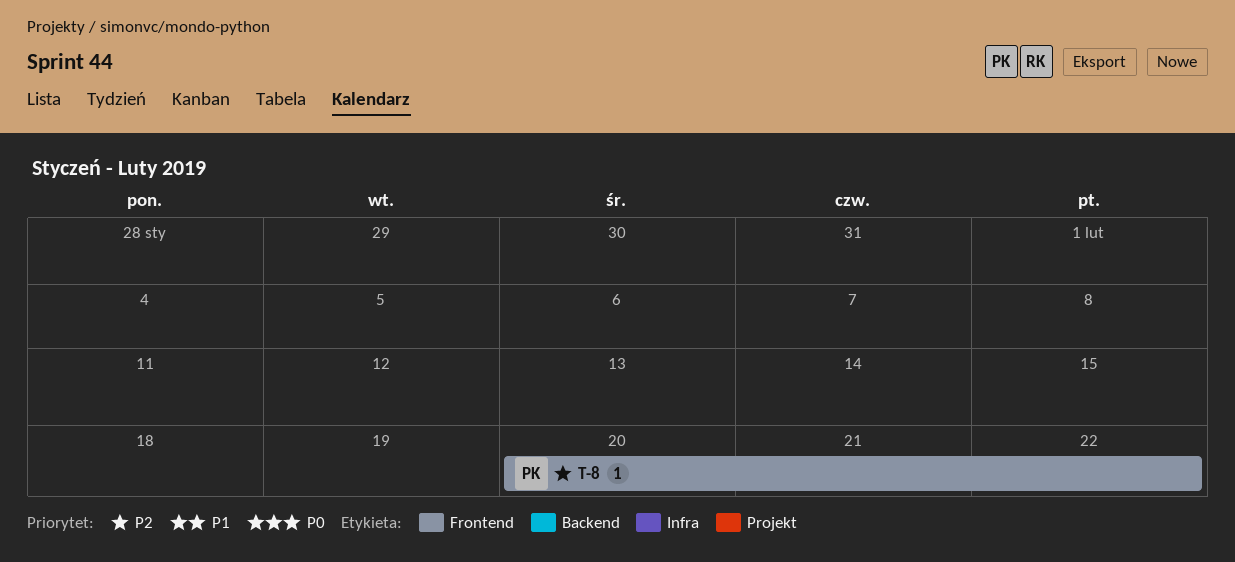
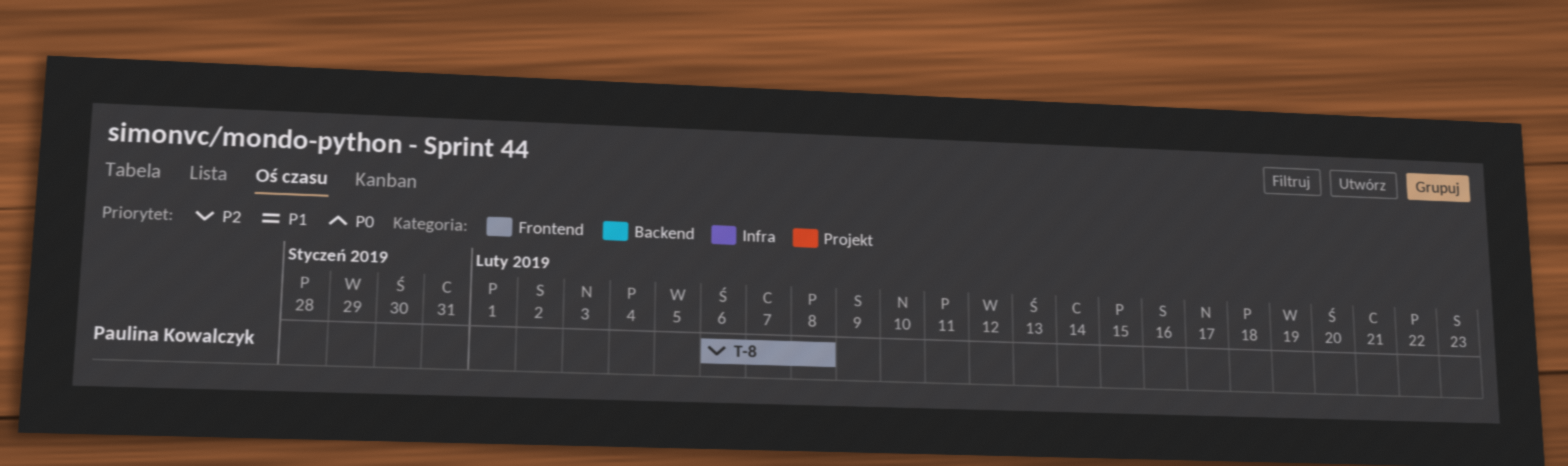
T-8, start: Feb 20 -> Feb 6
T-8, due: Feb 22 -> Feb 8

